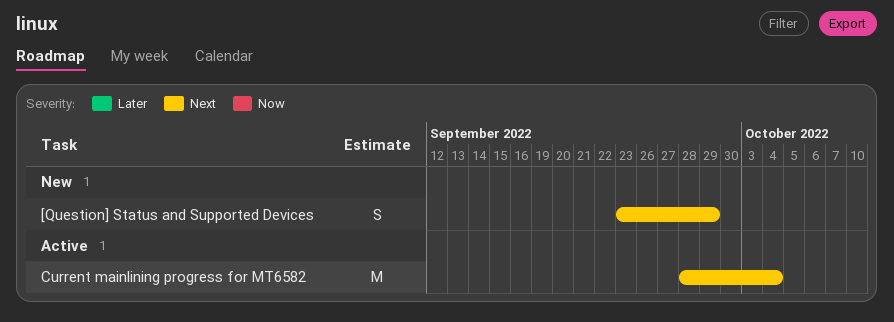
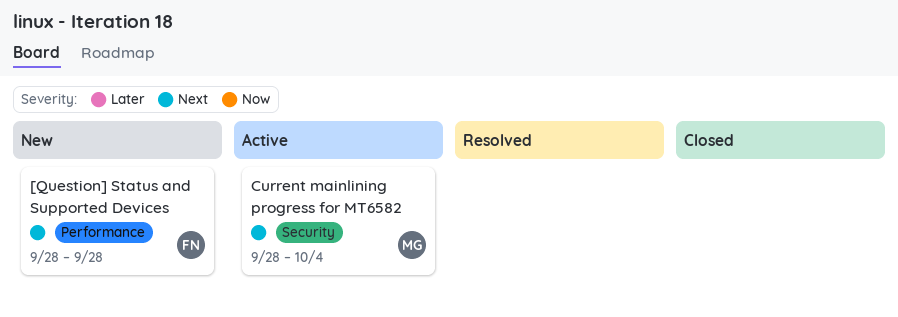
[Question] Status and Supported Devices, start: Sep 23 -> Sep 28
[Question] Status and Supported Devices, due: Sep 29 -> Sep 28

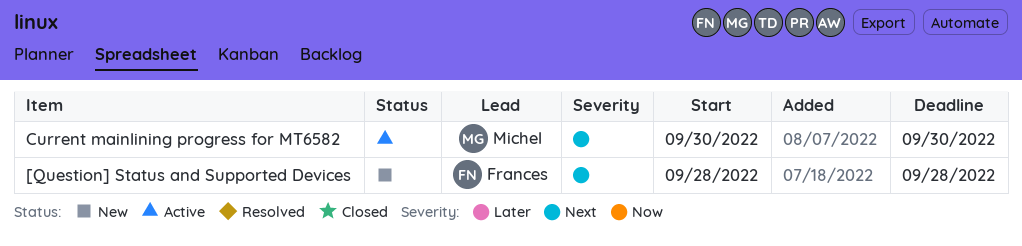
Current mainlining progress for MT6582, start: Sep 28 -> Sep 30
Current mainlining progress for MT6582, due: Oct 4 -> Sep 30

